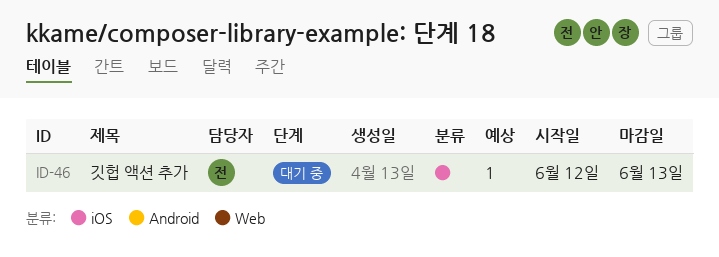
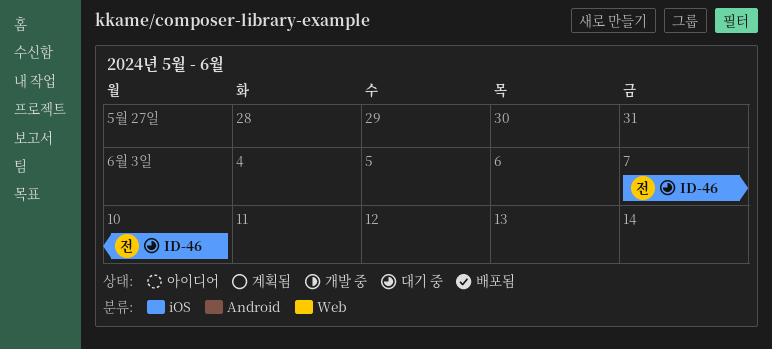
ID-46, start: Jun 12 -> Jun 7
ID-46, due: Jun 13 -> Jun 10

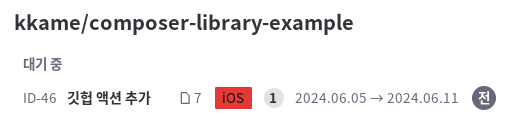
ID-46, start: Jun 7 -> Jun 5
ID-46, due: Jun 10 -> Jun 11

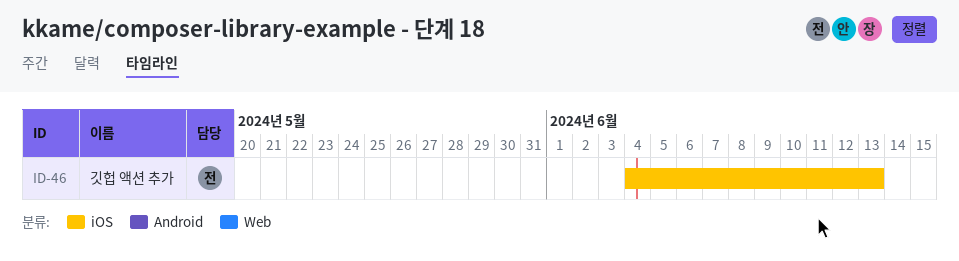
ID-46, start: Jun 5 -> Jun 4
ID-46, due: Jun 11 -> Jun 13

